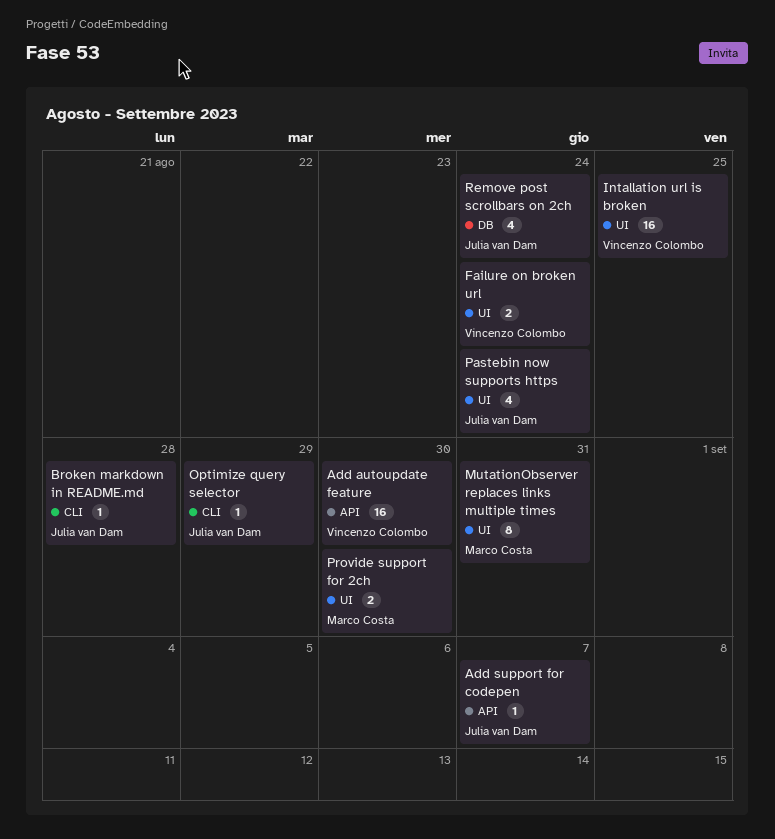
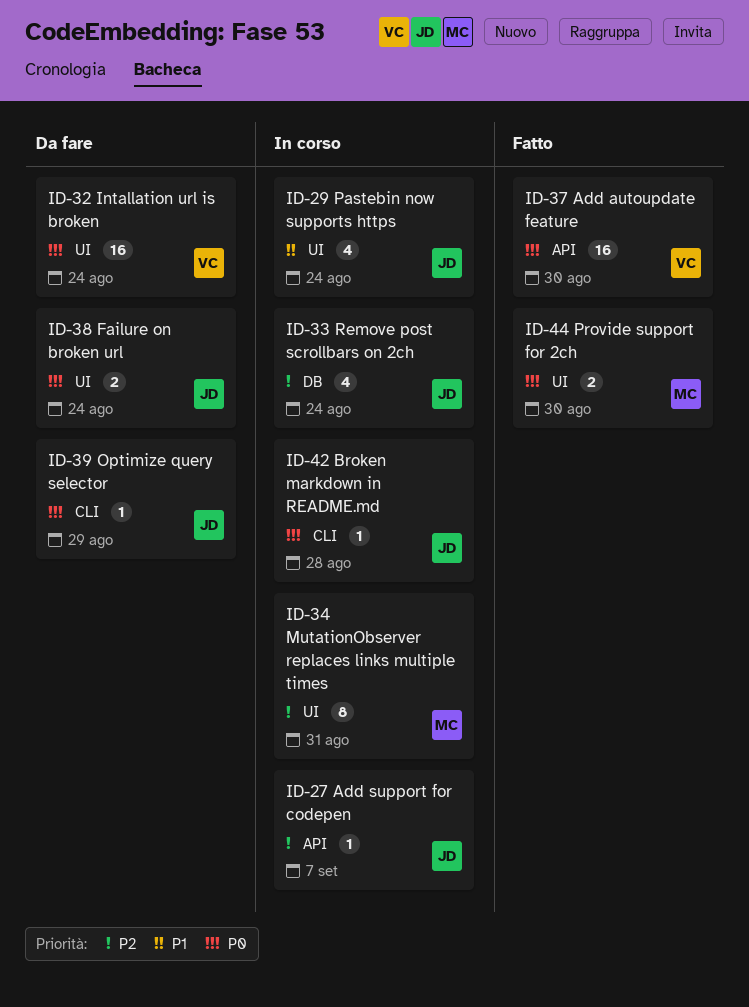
Failure on broken url, owner: Vincenzo Colombo -> Julia van Dam
Intallation url is broken, due: Aug 25 -> Aug 24

